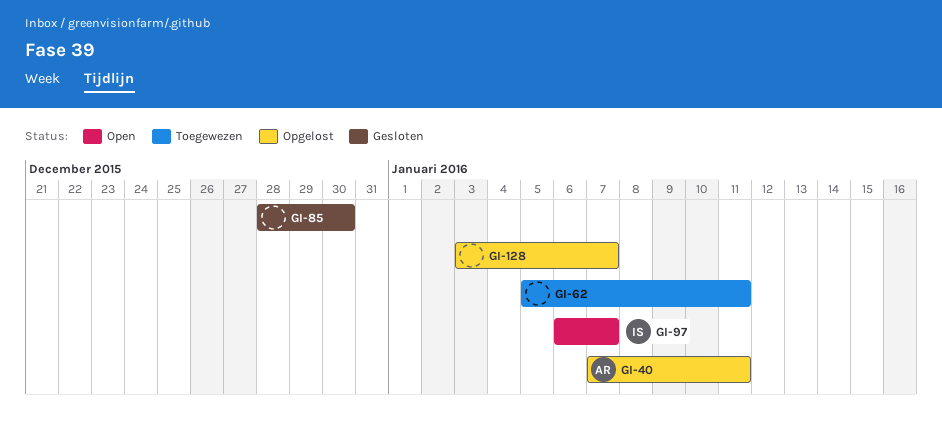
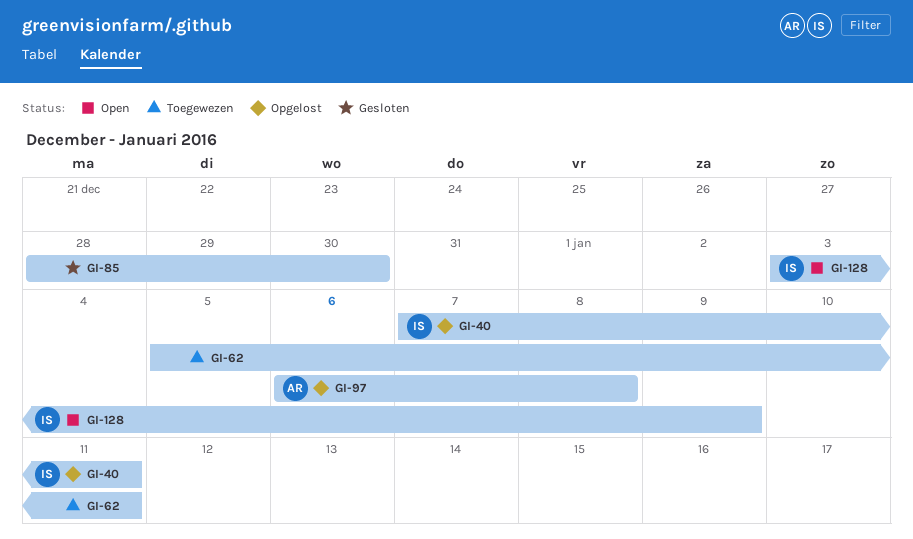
GI-40, owner: AR -> IS
GI-97, status: Open -> Opgelost
GI-97, owner: IS -> AR
GI-97, due: Jan 7 -> Jan 8
GI-128, status: Opgelost -> Open
GI-128, owner: none -> IS
GI-128, due: Jan 7 -> Jan 9

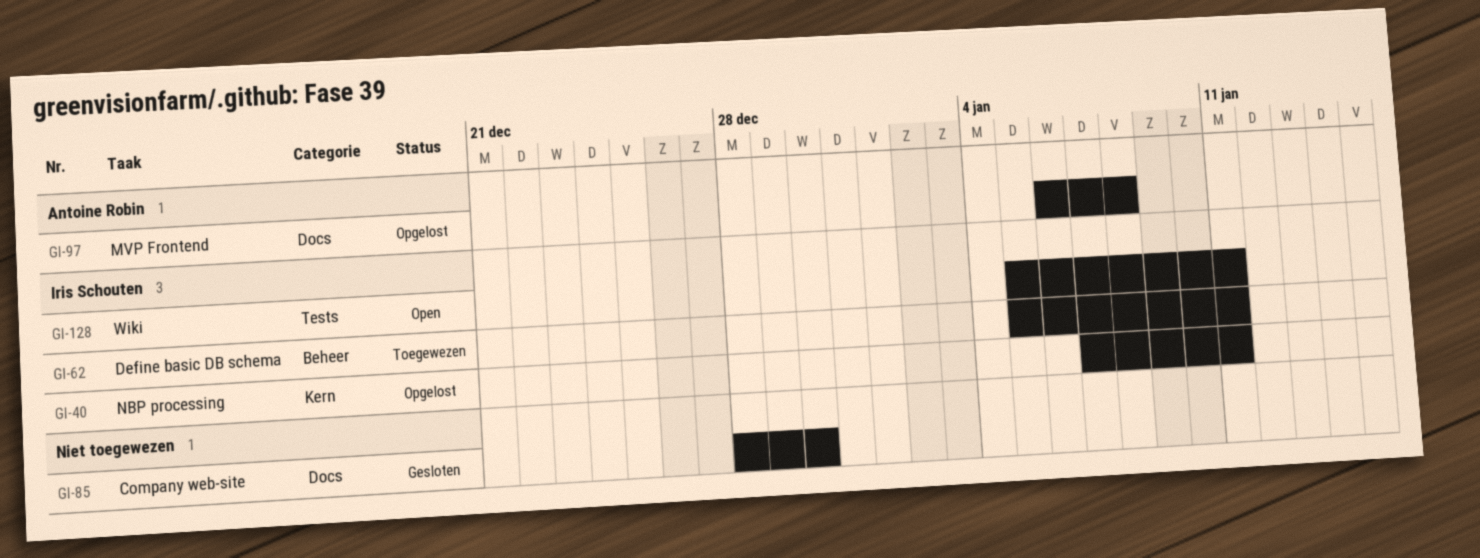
GI-62, owner: none -> Iris Schouten
GI-128, start: Jan 3 -> Jan 5
GI-128, due: Jan 9 -> Jan 11

